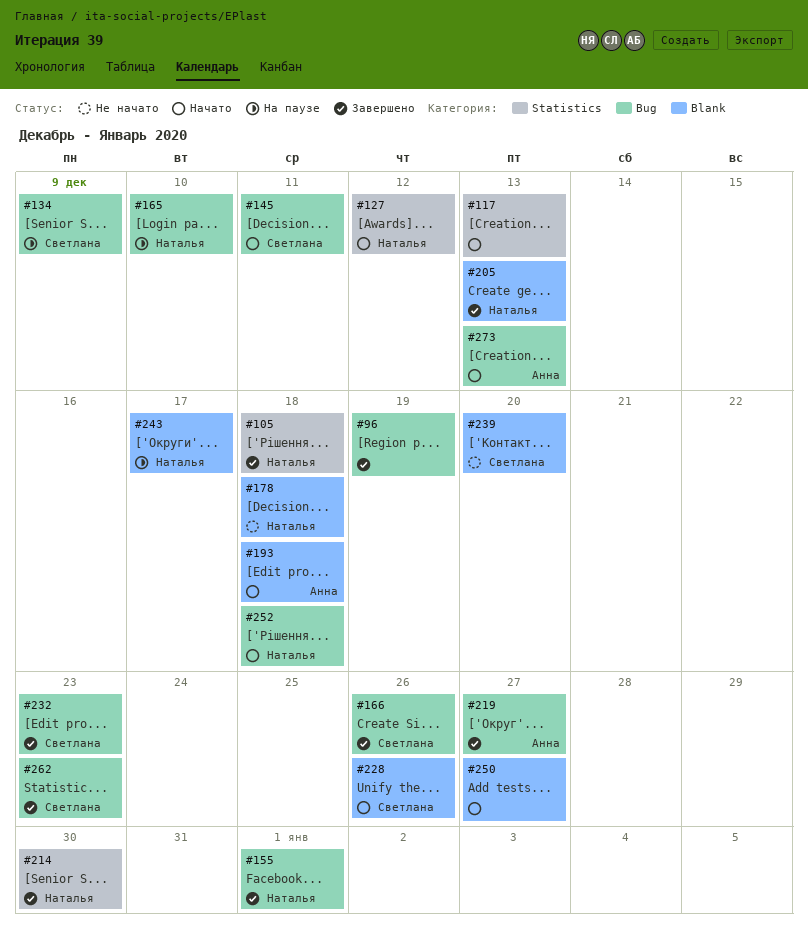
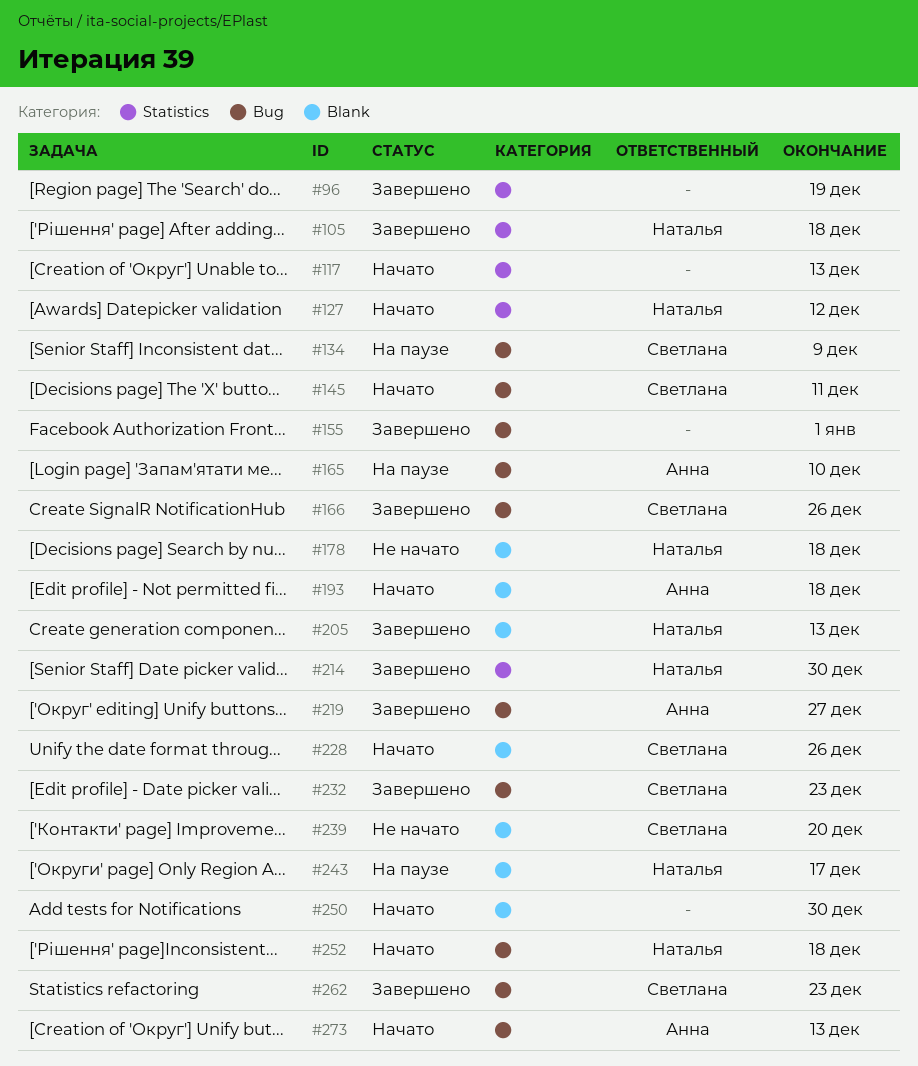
#96, label: Bug -> Statistics
#155, owner: Наталья -> none
#165, owner: Наталья -> Анна
#250, due: Dec 27 -> Dec 30

